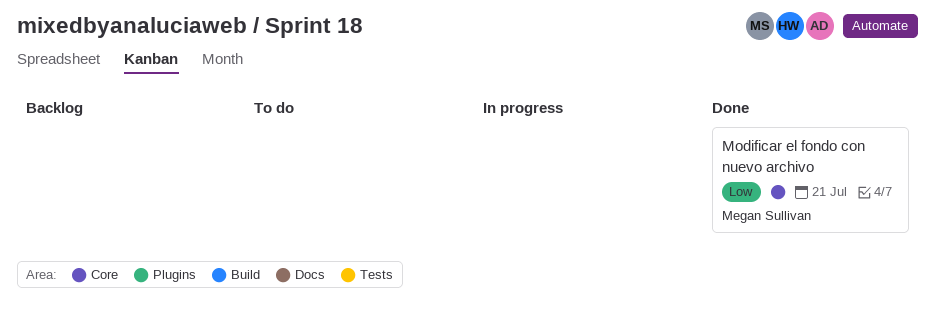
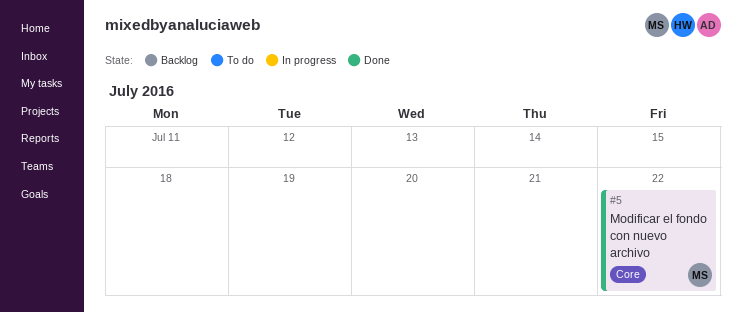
Modificar el fondo con nuevo archivo, due: Jul 21 -> Jul 22

